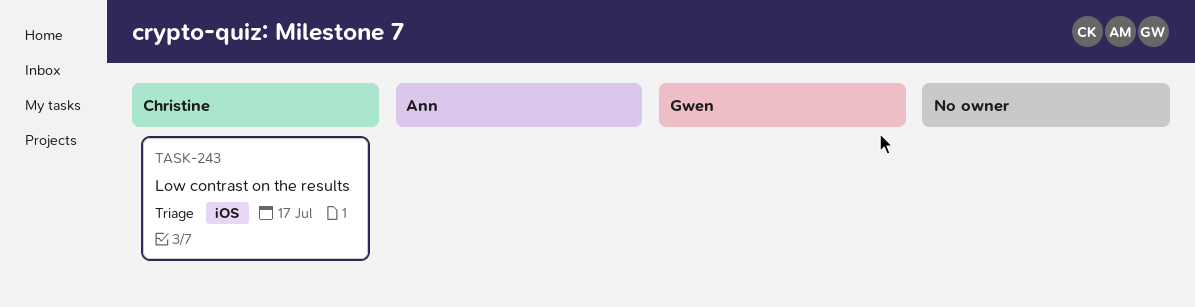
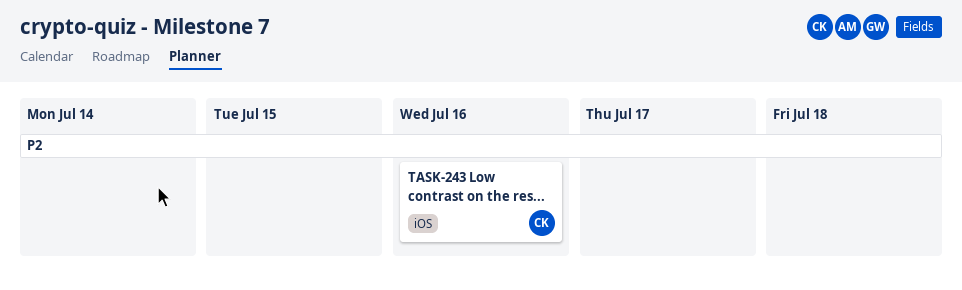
TASK-243, due: Jul 17 -> Jul 16

